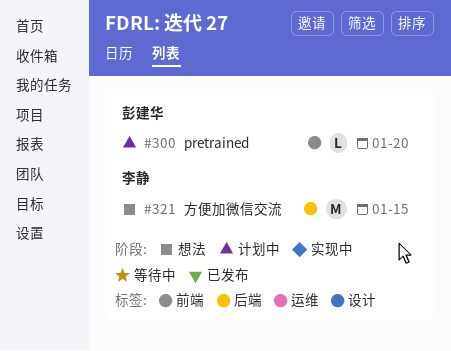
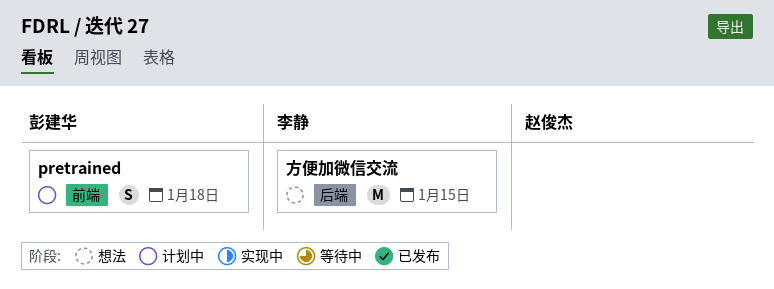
pretrained, estimate: L -> S
pretrained, due: Jan 20 -> Jan 18

